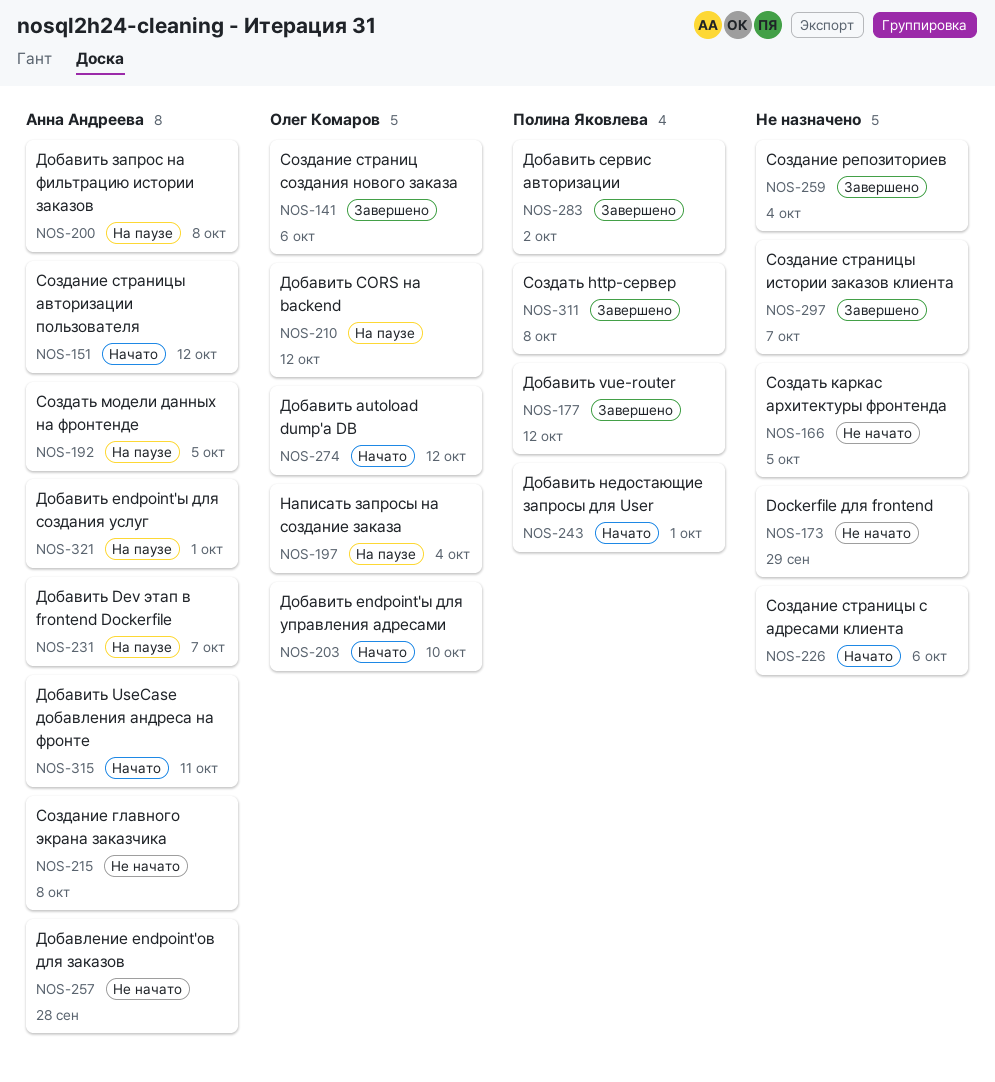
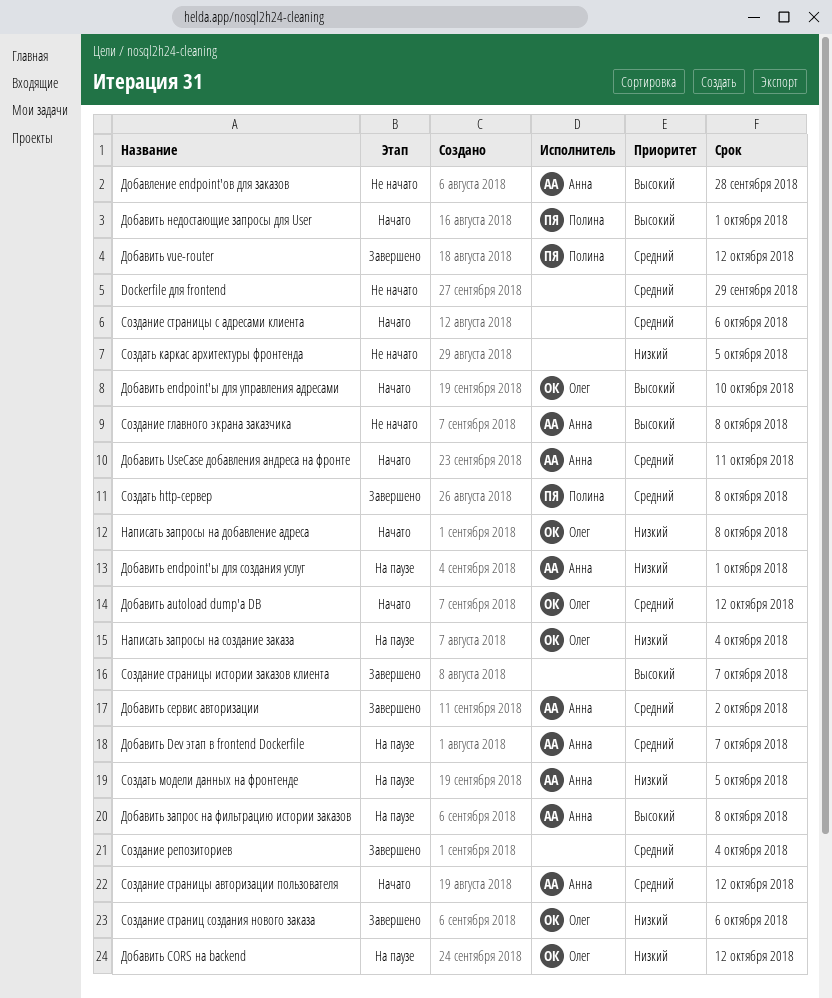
Добавить сервис авторизации, owner: Полина Яковлева -> Анна Андреева
Написать запросы на добавление адреса: none -> present

